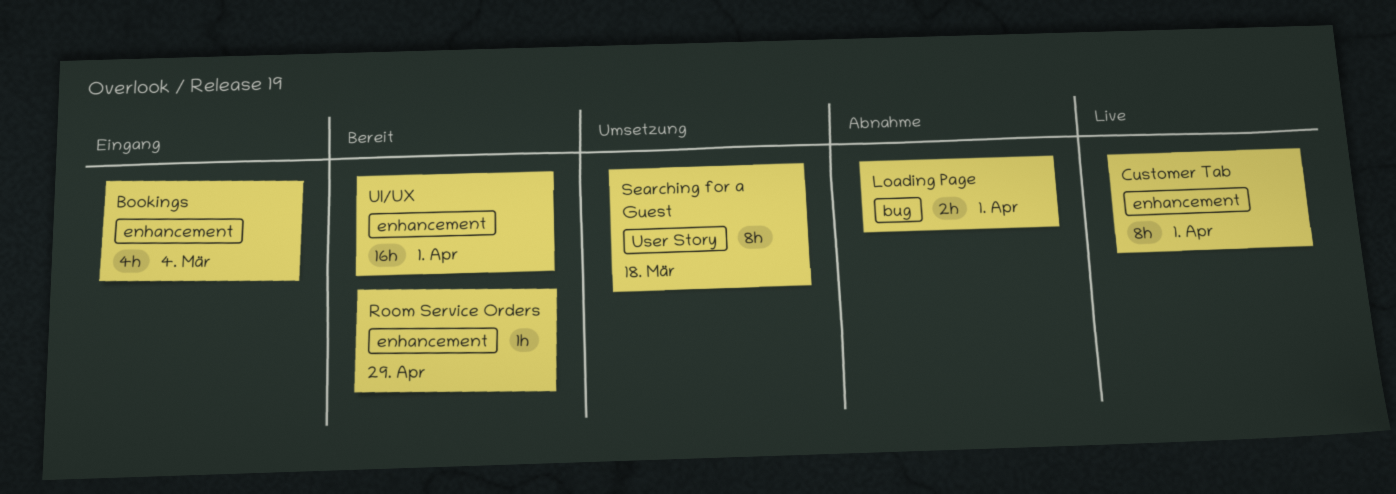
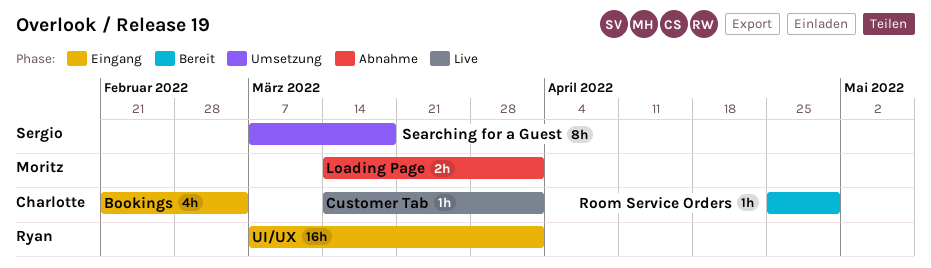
Customer Tab, estimate: 8h -> 1h
UI/UX, status: Bereit -> Eingang

